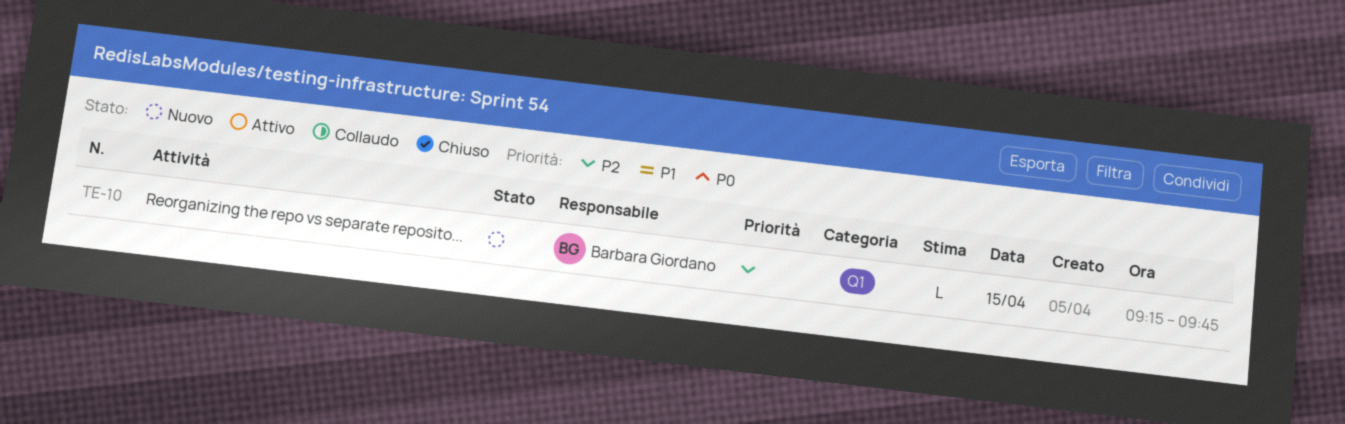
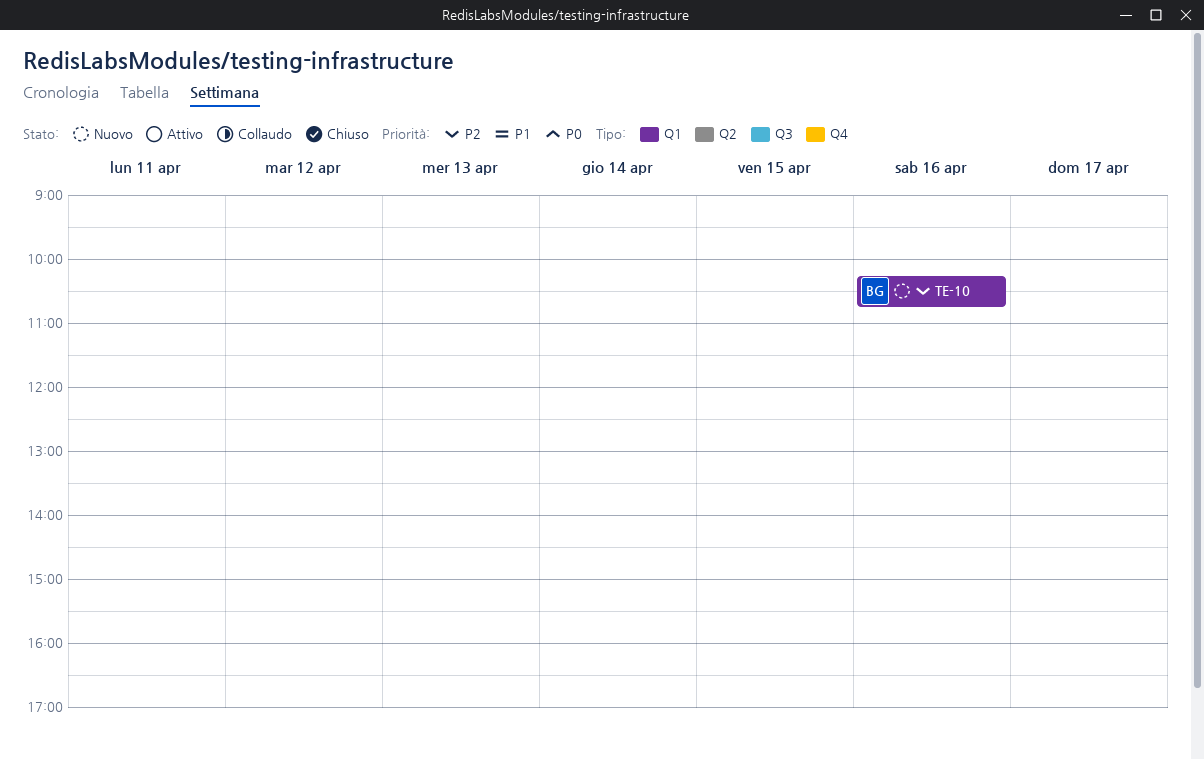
TE-10, day: Apr 15 -> Apr 16
TE-10, begins: 09:15 -> 10:15
TE-10, ends: 09:45 -> 10:45

